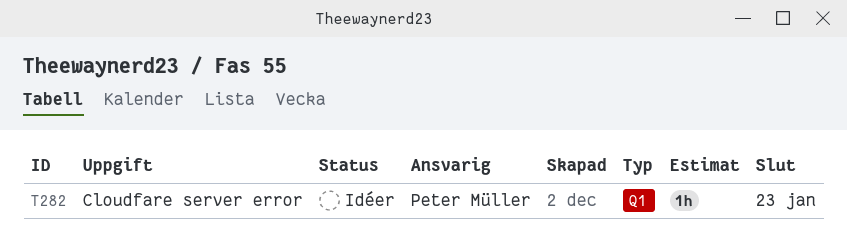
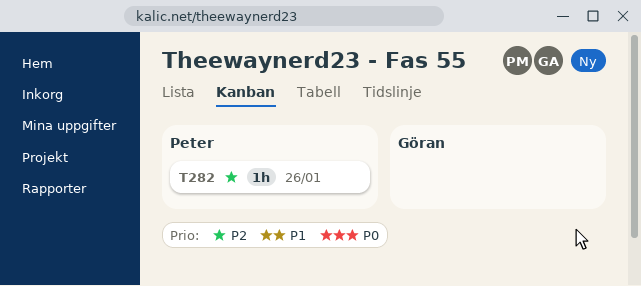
T282, due: Jan 23 -> Jan 26

